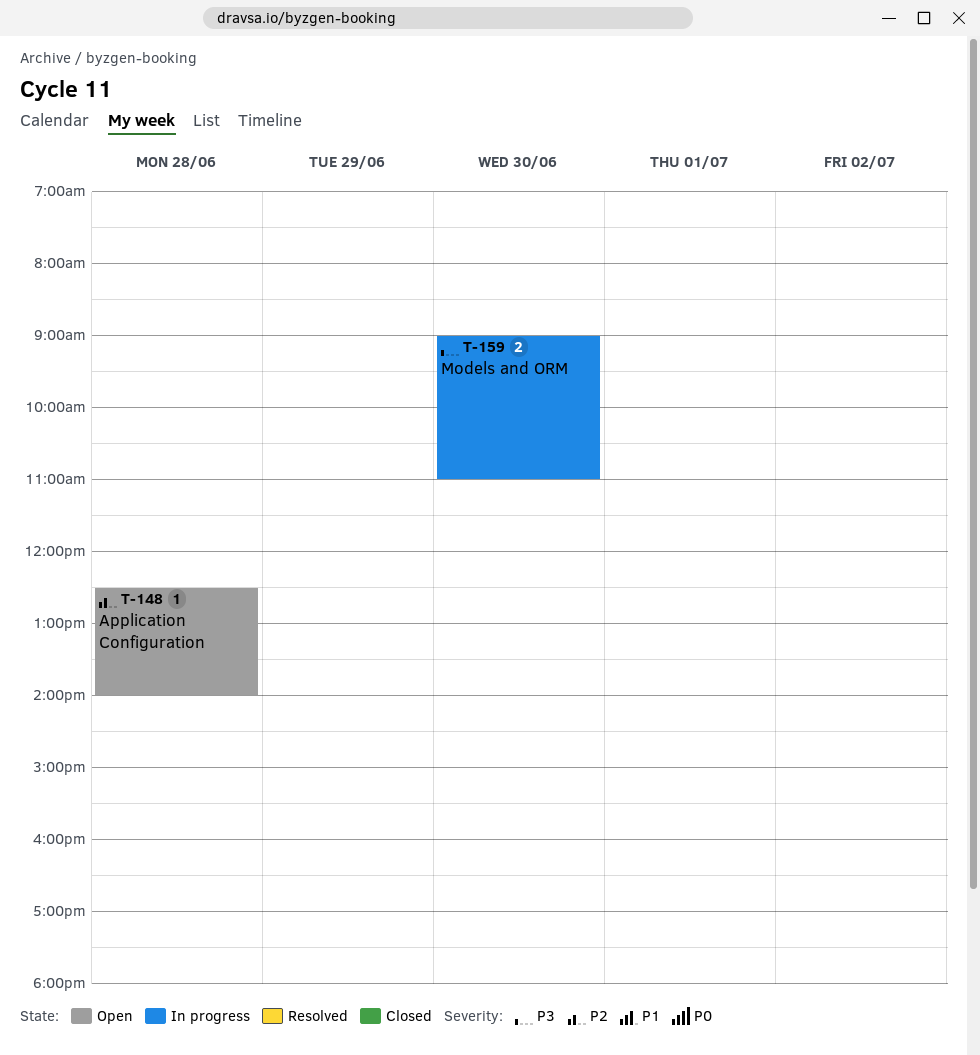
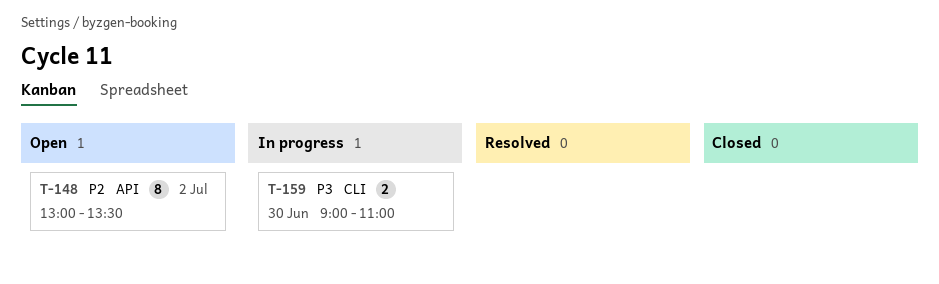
T-148, estimate: 1 -> 8
T-148, day: Jun 28 -> Jul 2
T-148, begins: 12:30 -> 13:00
T-148, ends: 14:00 -> 13:30

